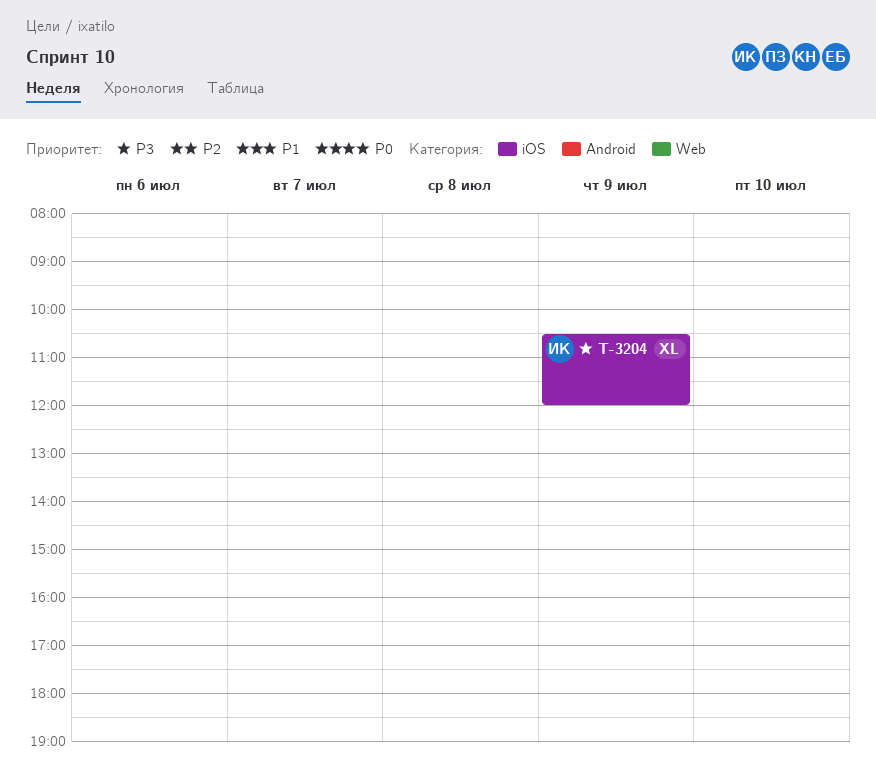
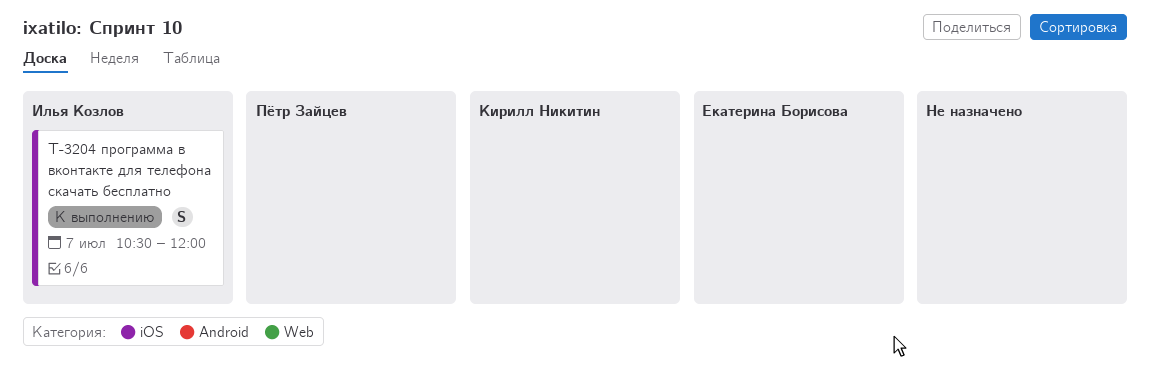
T-3204, estimate: XL -> S
T-3204, day: Jul 9 -> Jul 7

